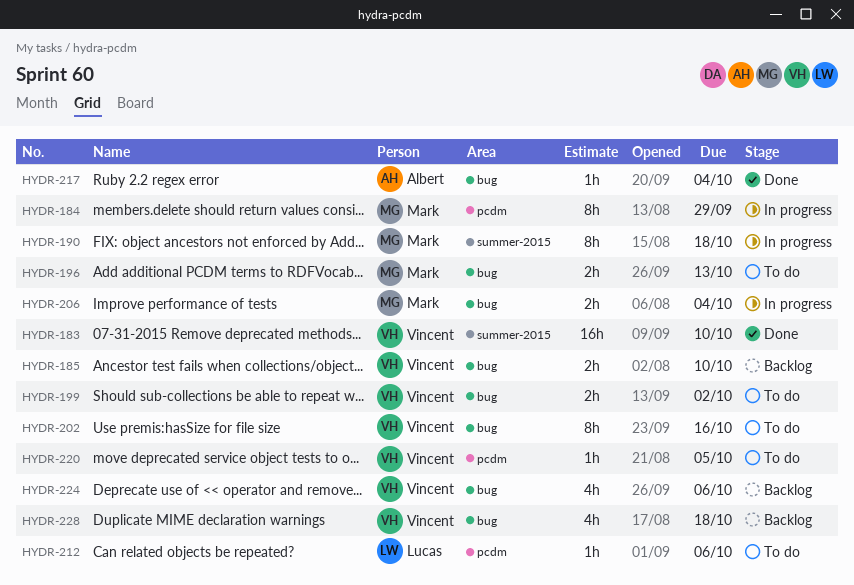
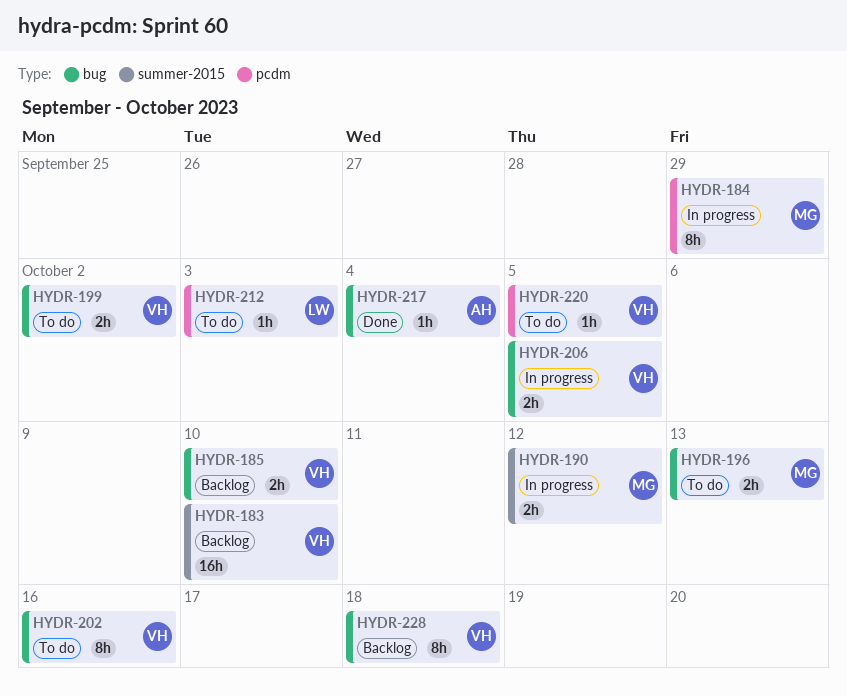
HYDR-183, status: Done -> Backlog
HYDR-190, estimate: 8h -> 2h
HYDR-190, due: Oct 18 -> Oct 12
HYDR-206, owner: Mark -> Vincent
HYDR-206, due: Oct 4 -> Oct 5
HYDR-212, due: Oct 6 -> Oct 3
HYDR-224: present -> none
HYDR-228, estimate: 4h -> 8h

